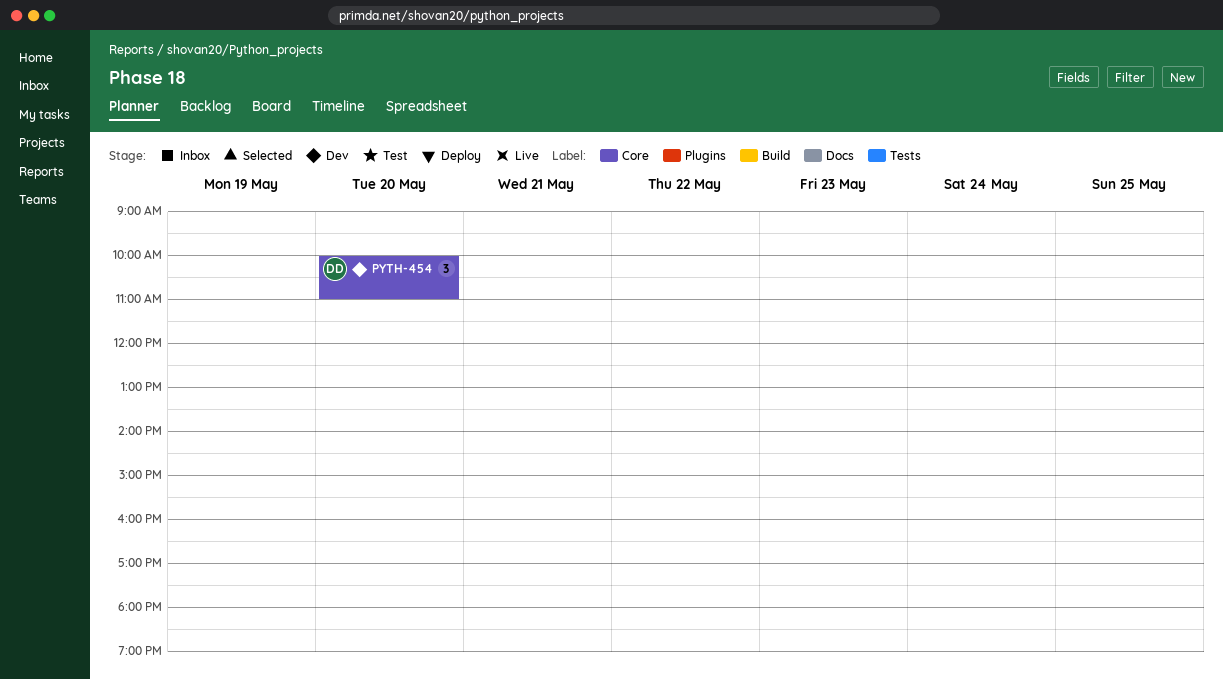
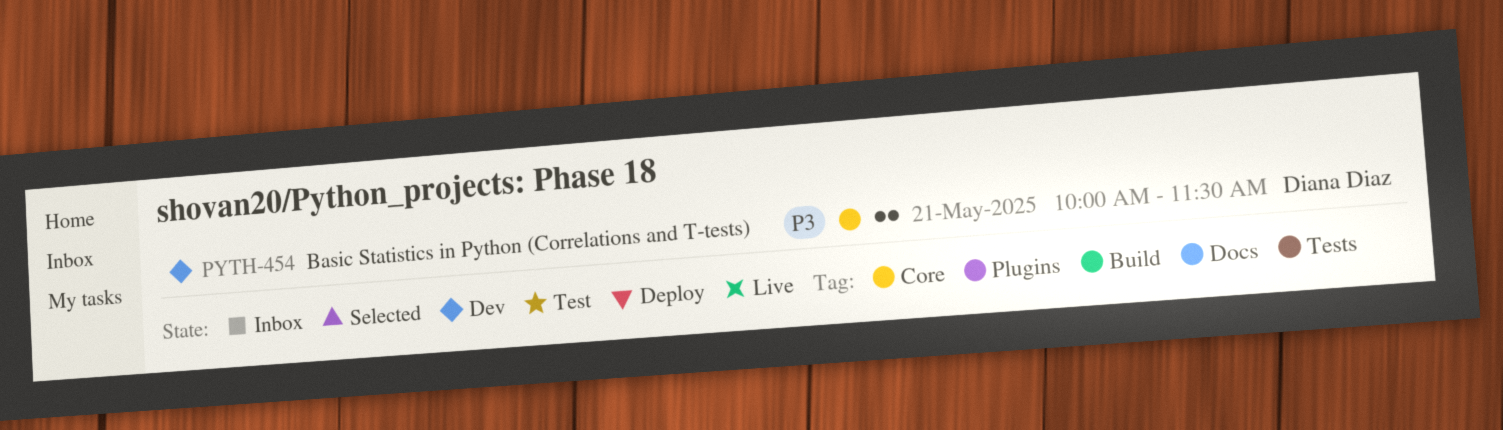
PYTH-454, estimate: 3 -> 2
PYTH-454, day: May 20 -> May 21
PYTH-454, ends: 11:00 -> 11:30

